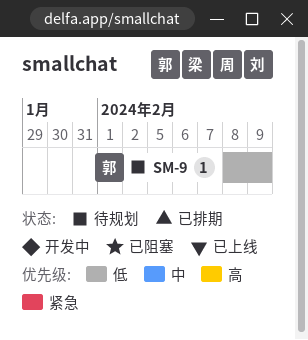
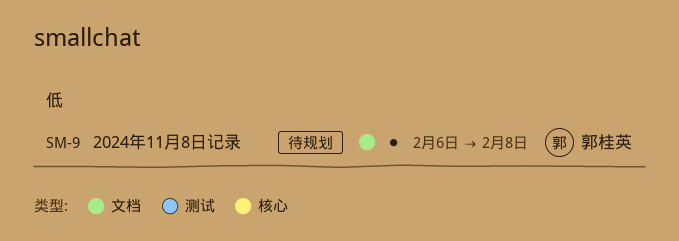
SM-9, start: Feb 8 -> Feb 6
SM-9, due: Feb 9 -> Feb 8

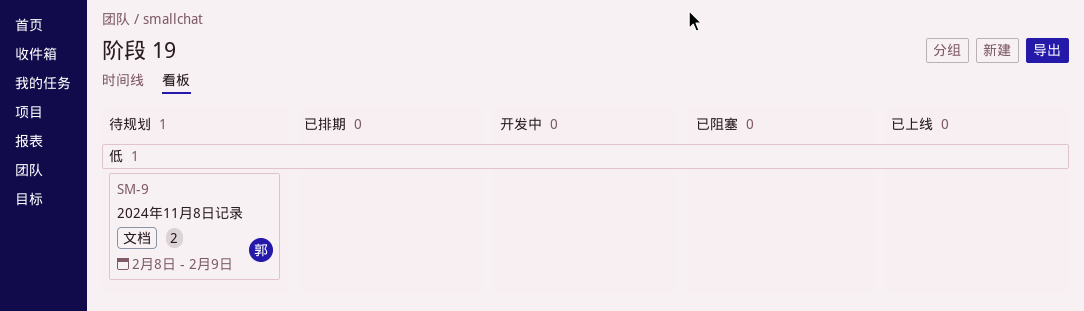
SM-9, estimate: 1 -> 2
SM-9, start: Feb 6 -> Feb 8
SM-9, due: Feb 8 -> Feb 9

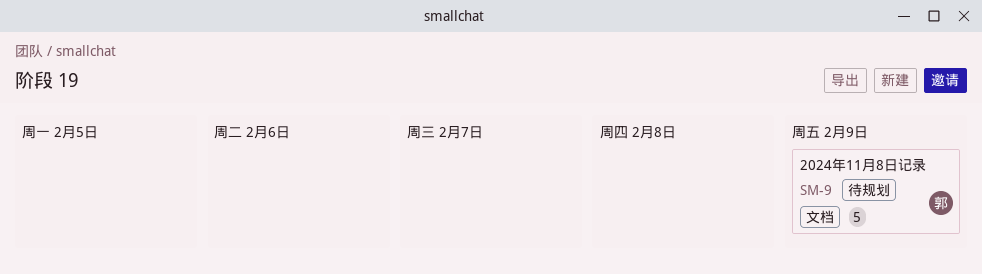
SM-9, estimate: 2 -> 5

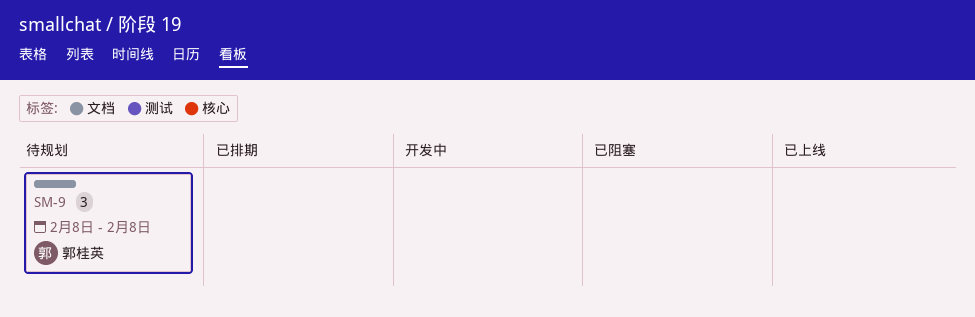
SM-9, estimate: 5 -> 3
SM-9, due: Feb 9 -> Feb 8

